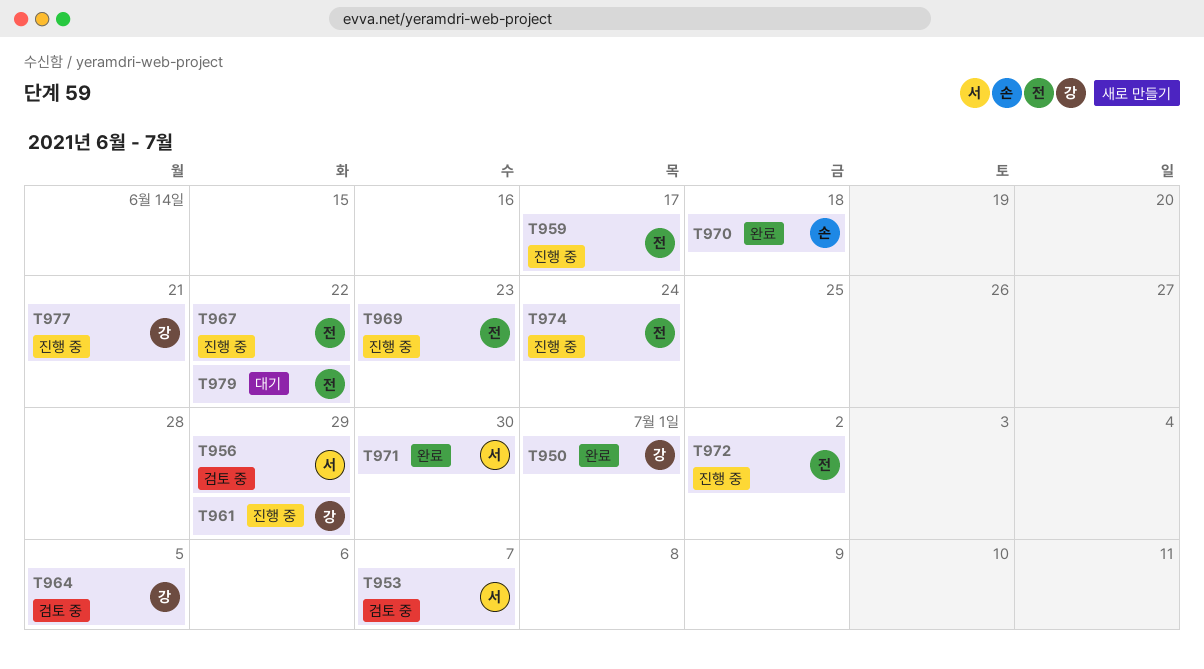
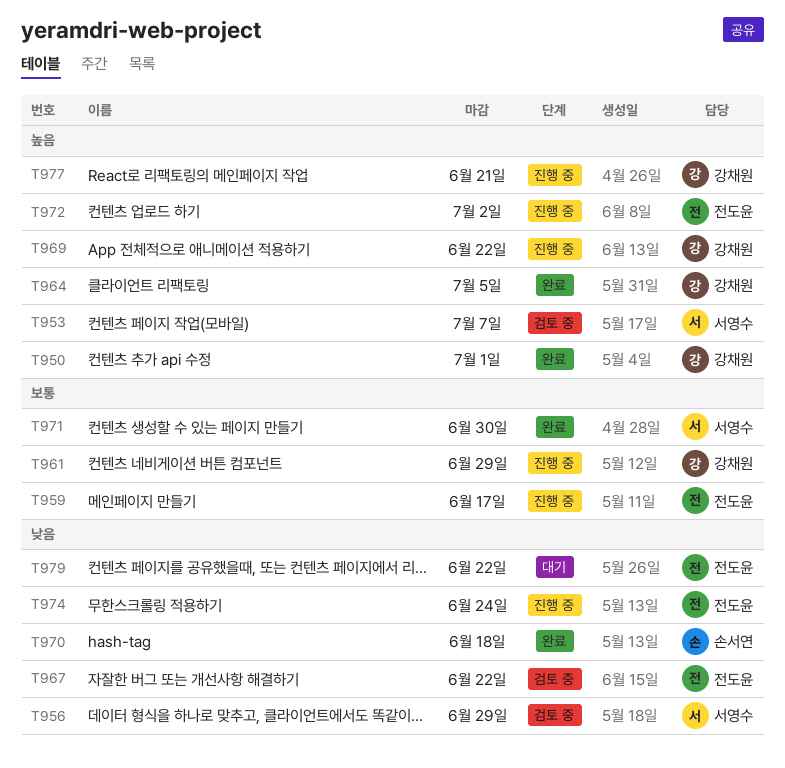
T964, status: 검토 중 -> 완료
T967, status: 진행 중 -> 검토 중
T969, owner: 전도윤 -> 강채원
T969, due: Jun 23 -> Jun 22

